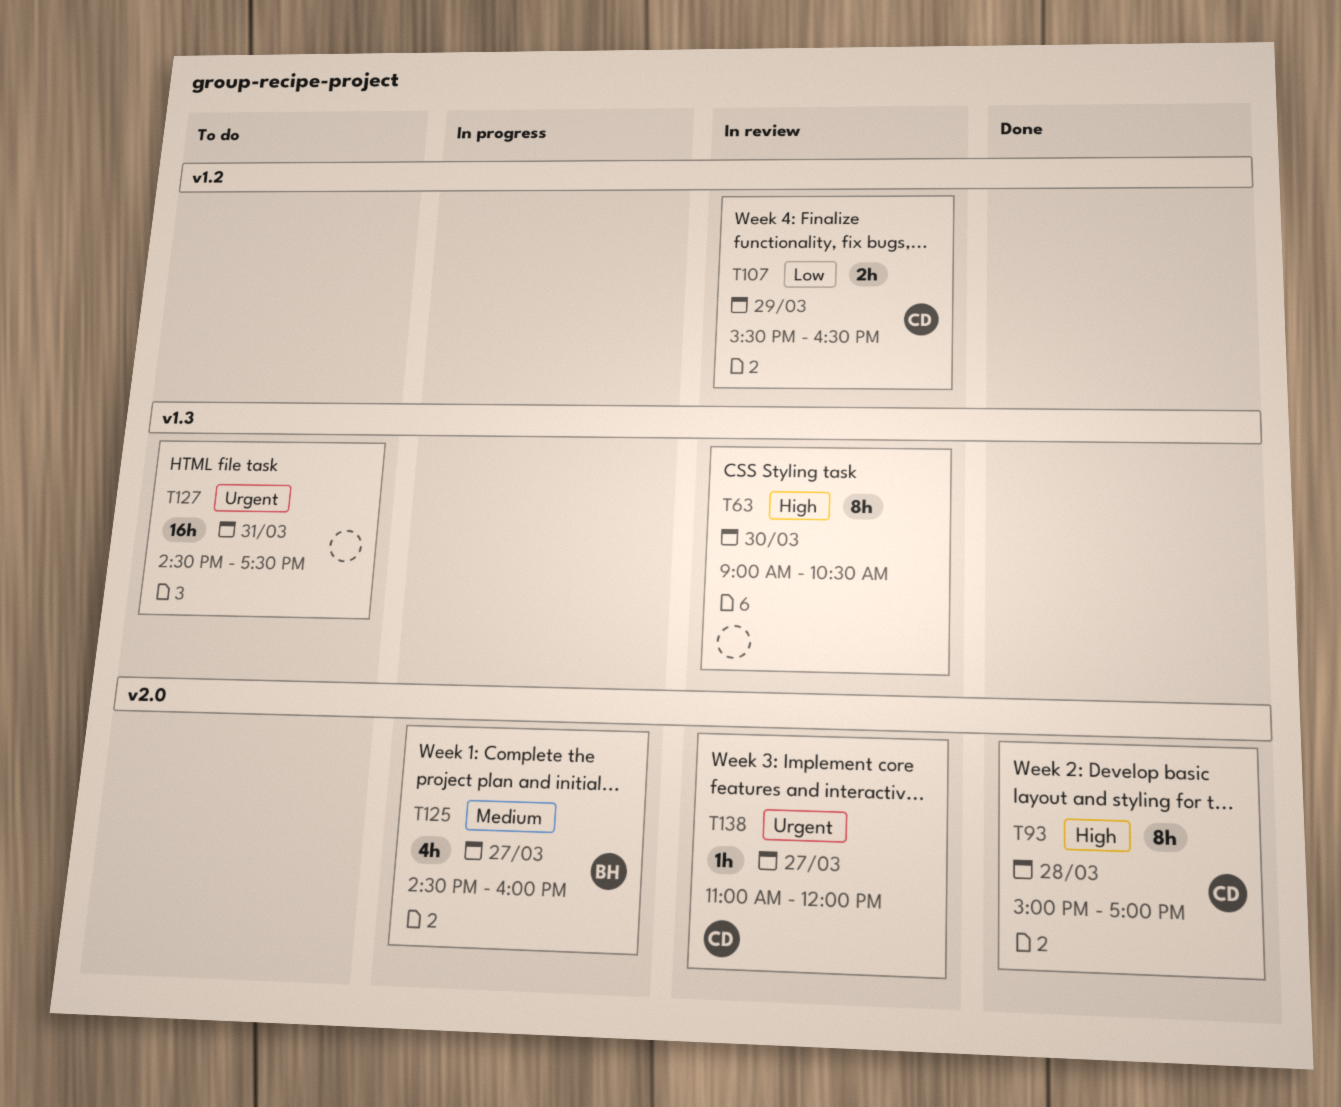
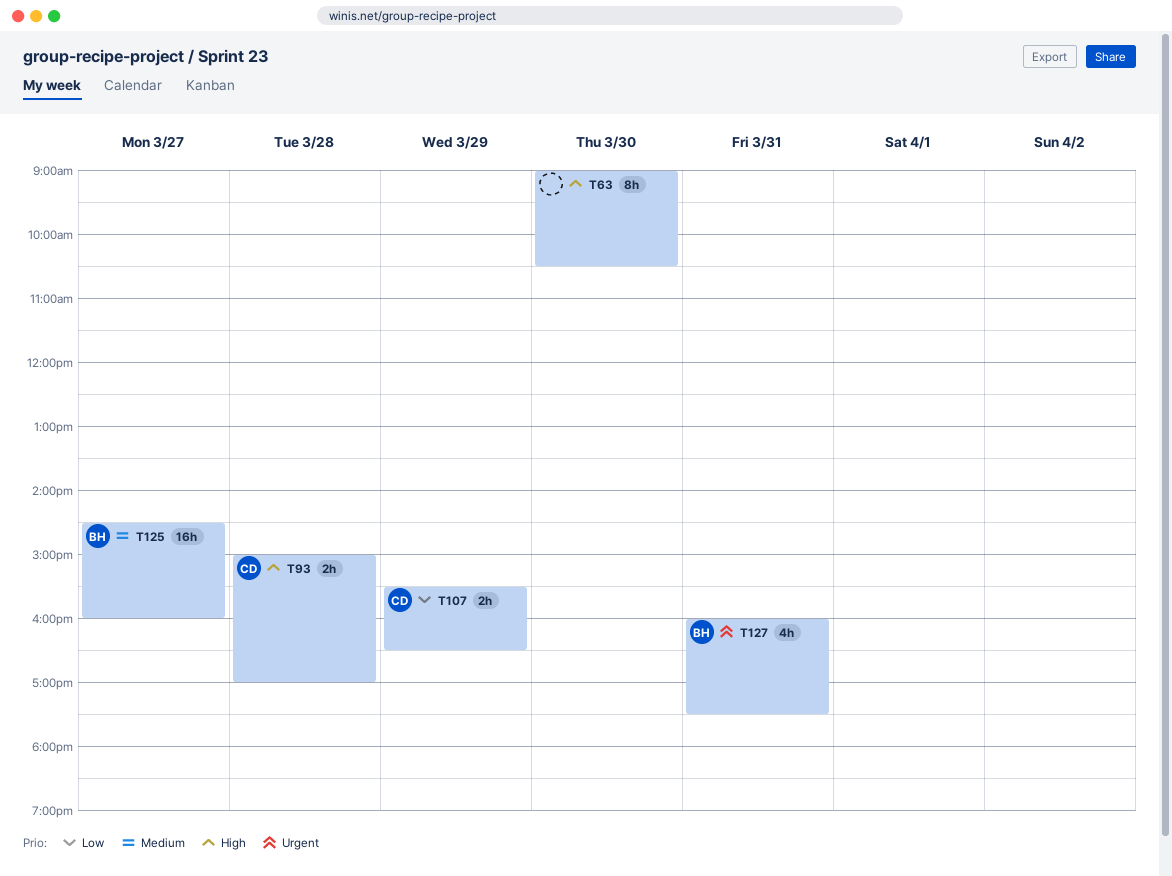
T93, estimate: 8h -> 2h
T125, estimate: 4h -> 16h
T127, owner: none -> BH
T127, estimate: 16h -> 4h
T127, begins: 14:30 -> 16:00
T138: present -> none

